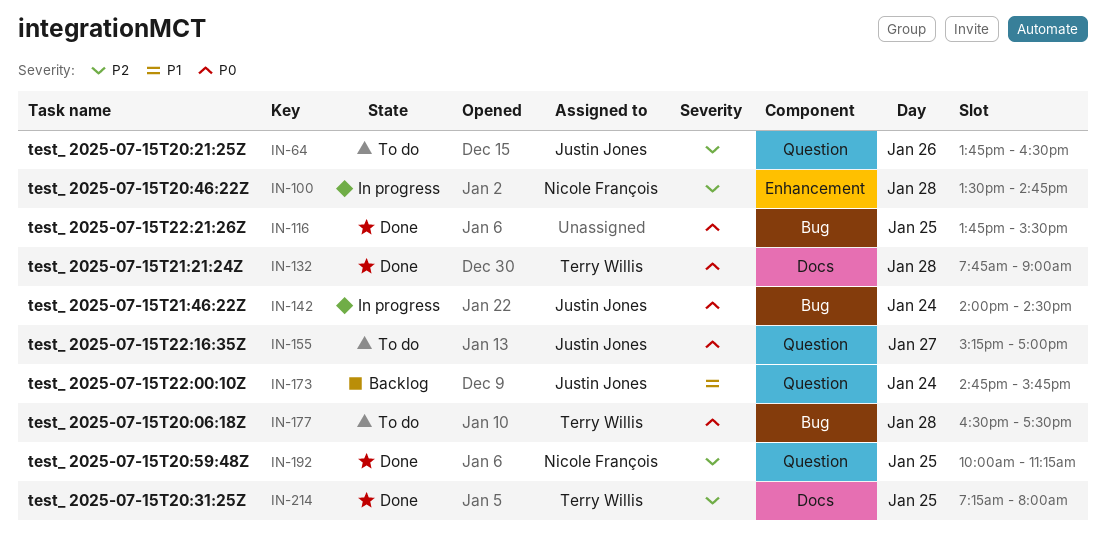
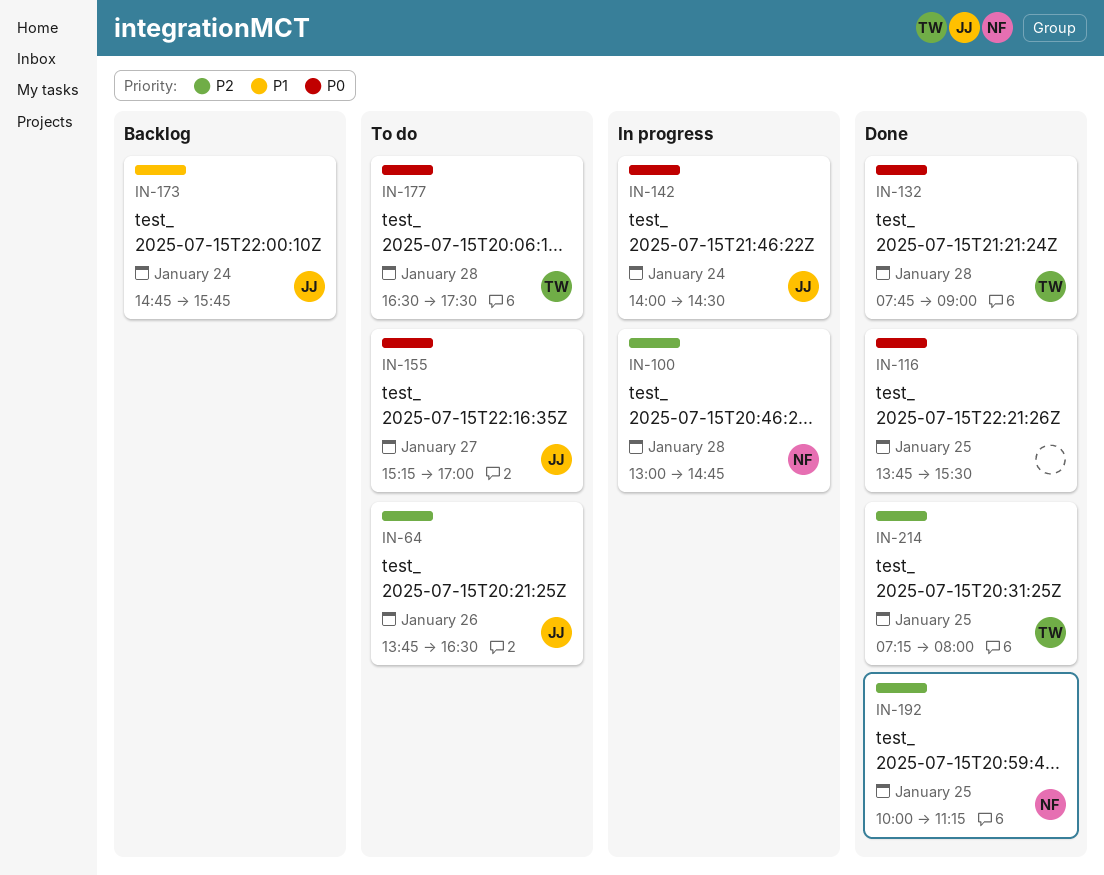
IN-100, begins: 13:30 -> 13:00

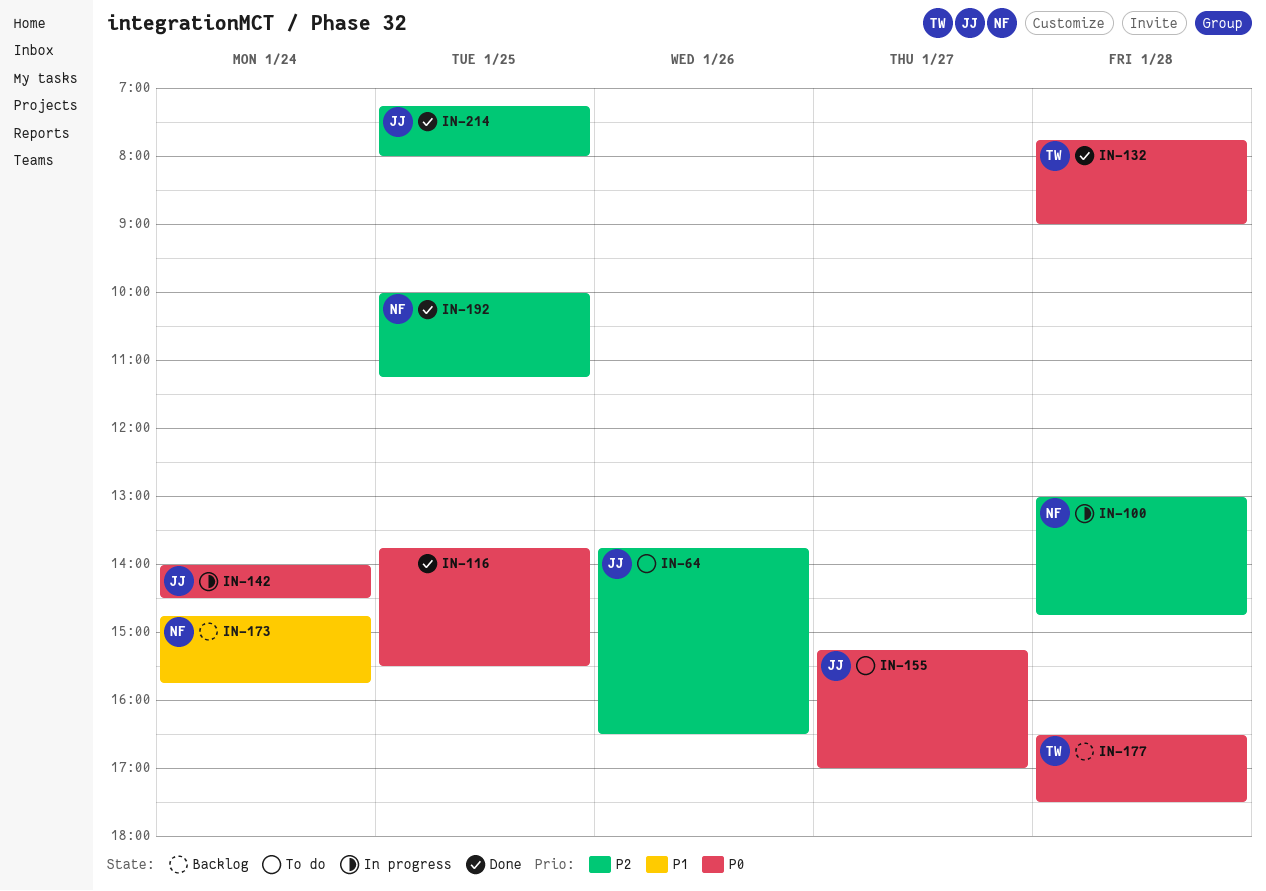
IN-173, owner: JJ -> NF
IN-177, status: To do -> Backlog
IN-214, owner: TW -> JJ

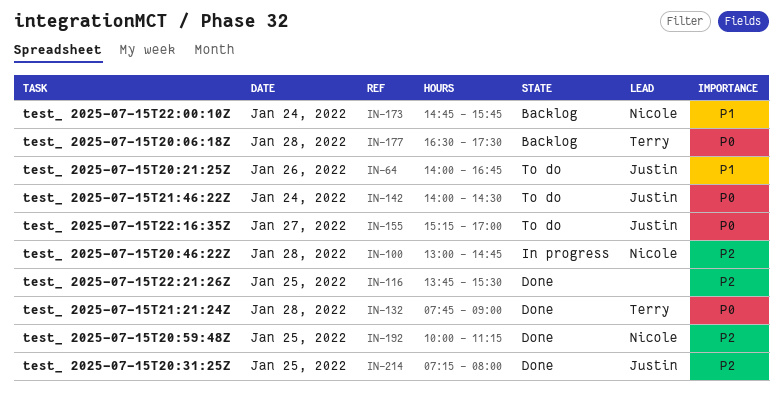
IN-64, priority: P2 -> P1
IN-64, begins: 13:45 -> 14:00
IN-64, ends: 16:30 -> 16:45
IN-116, priority: P0 -> P2
IN-142, status: In progress -> To do

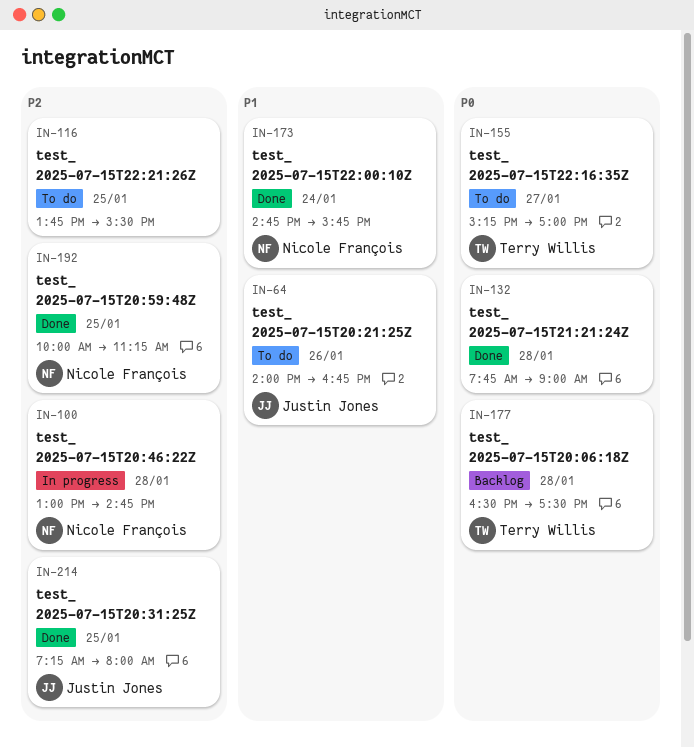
IN-116, status: Done -> To do
IN-132, owner: Terry Willis -> none
IN-142: present -> none
IN-155, owner: Justin Jones -> Terry Willis
IN-173, status: Backlog -> Done

